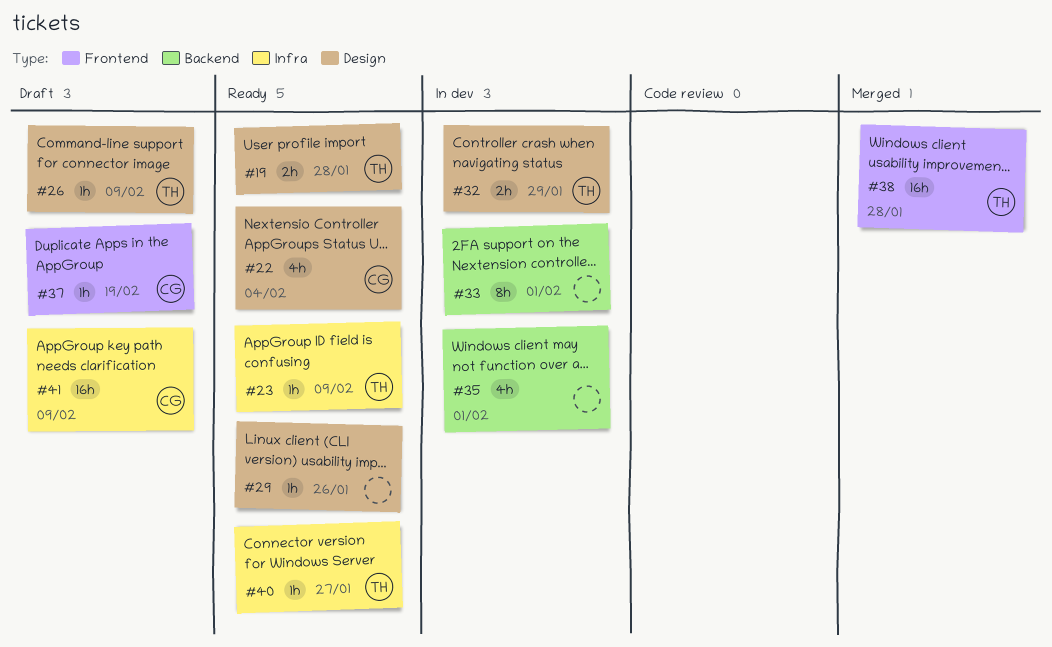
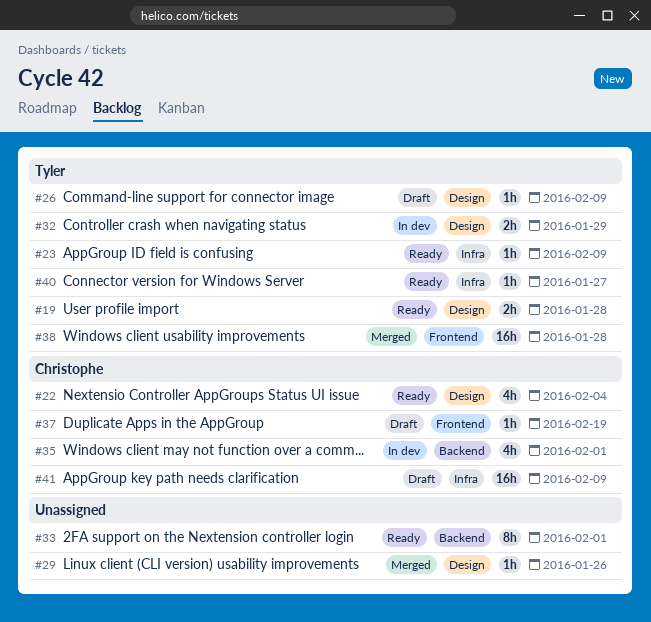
#29, status: Ready -> Merged
#33, status: In dev -> Ready
#35, owner: none -> Christophe

